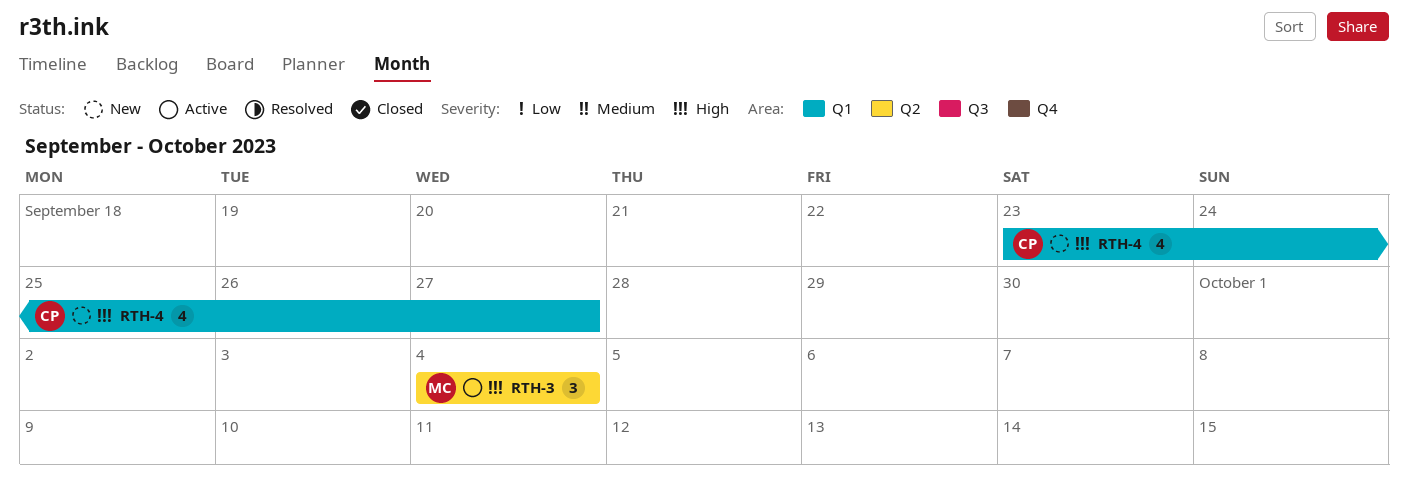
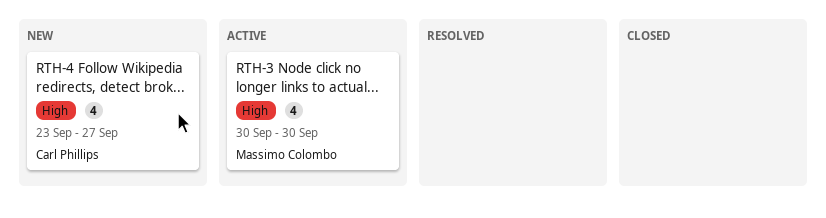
RTH-3, estimate: 3 -> 4
RTH-3, start: Oct 4 -> Sep 30
RTH-3, due: Oct 4 -> Sep 30

